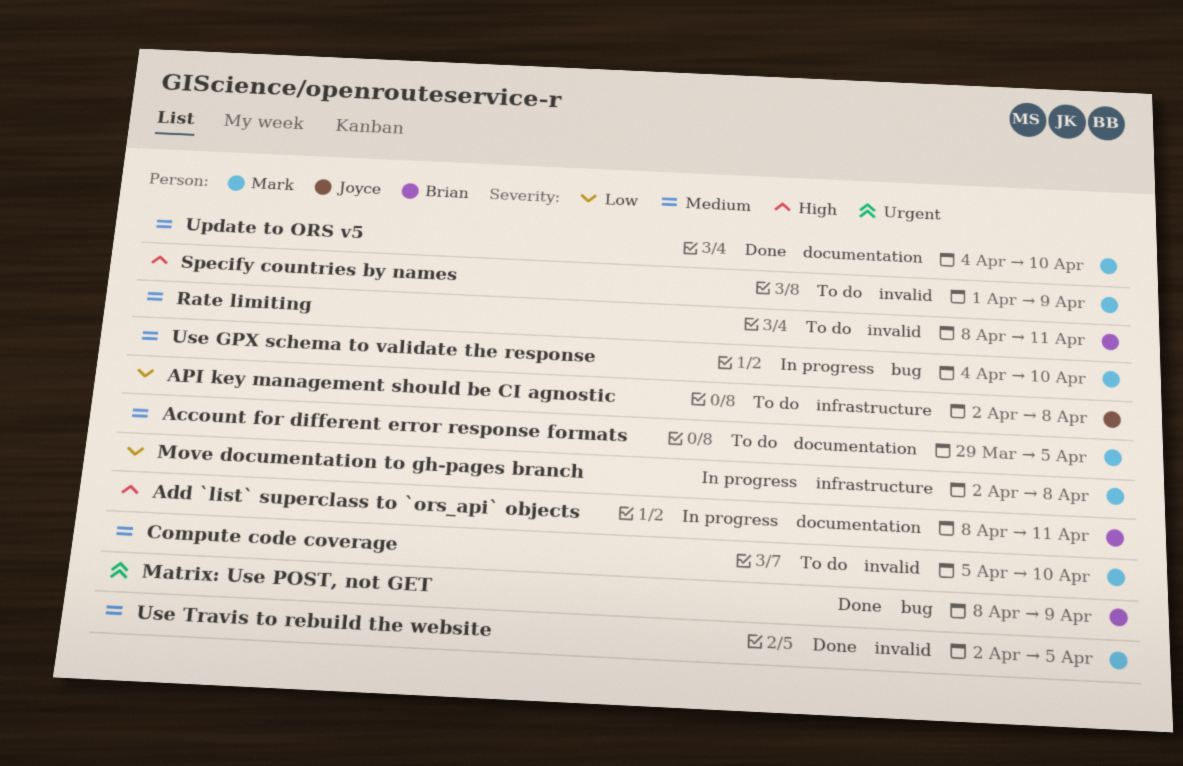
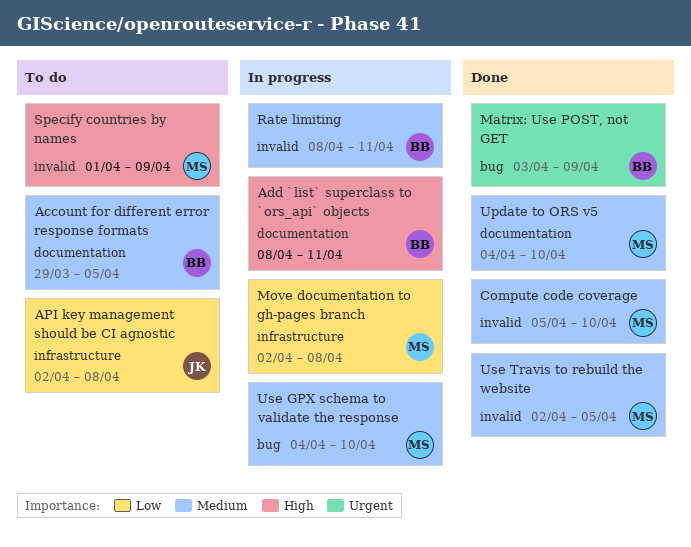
Account for different error response formats, owner: Mark -> Brian
Compute code coverage, status: To do -> Done
Matrix: Use POST, not GET, start: Apr 8 -> Apr 3
Rate limiting, status: To do -> In progress

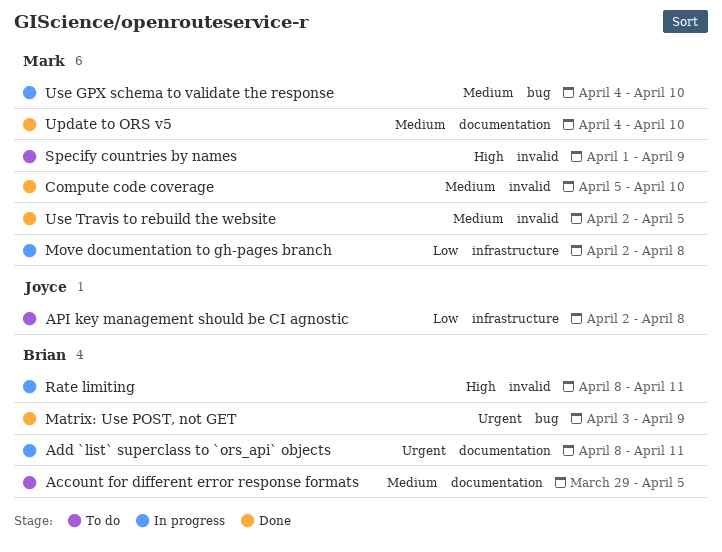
Add `list` superclass to `ors_api` objects, priority: High -> Urgent
Rate limiting, priority: Medium -> High

